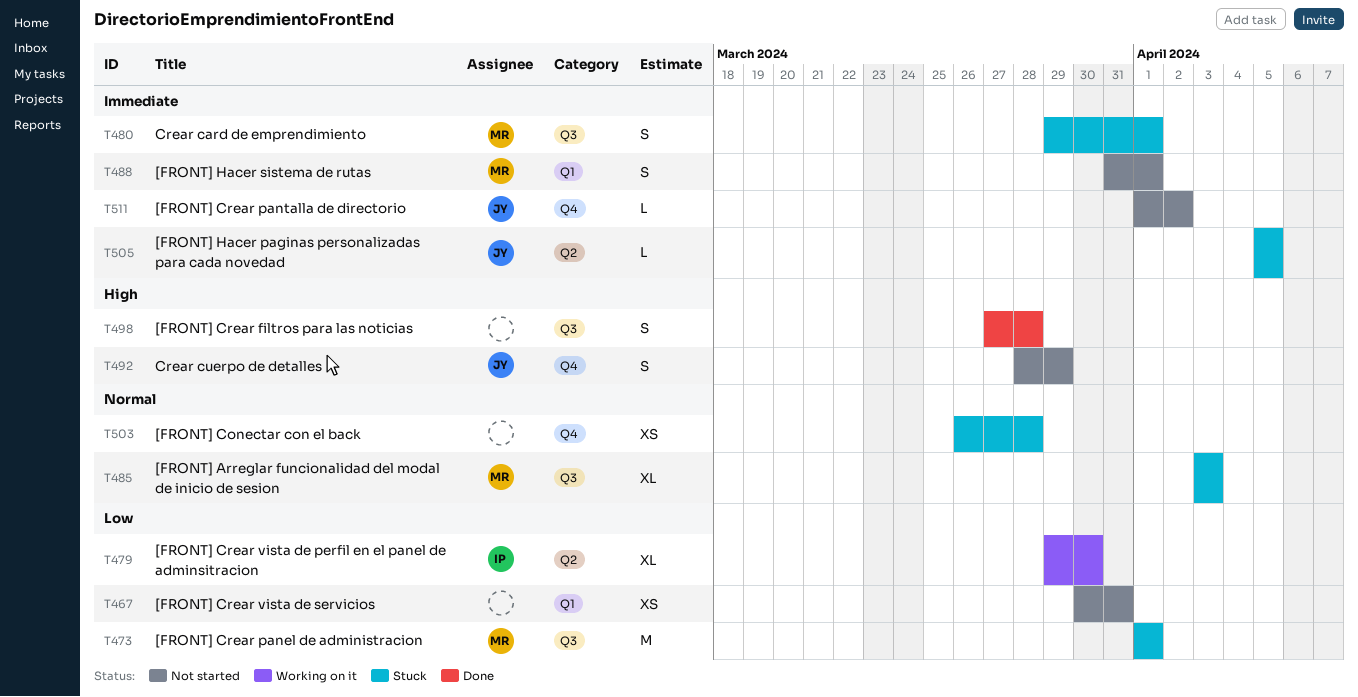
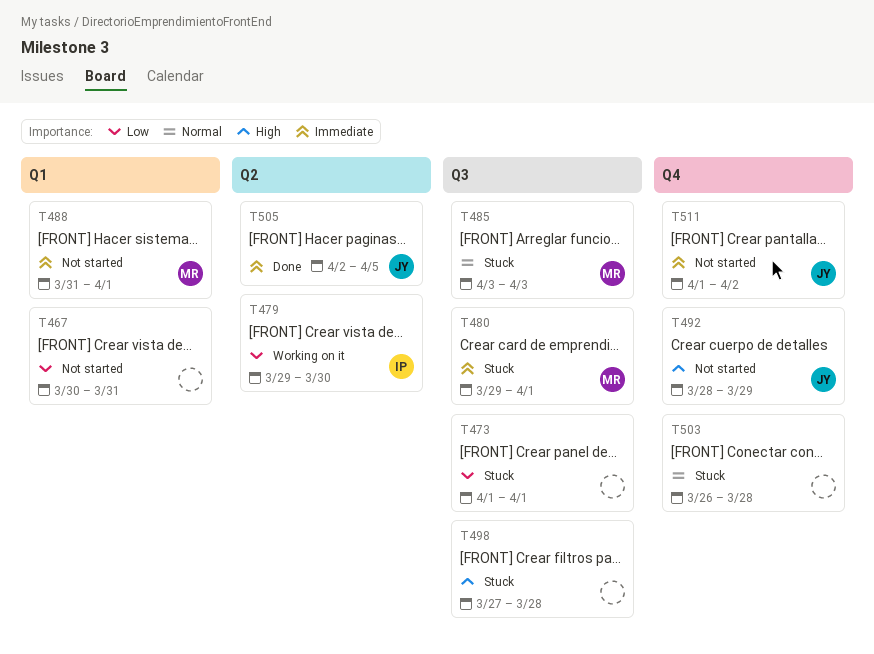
T473, owner: MR -> none
T498, status: Done -> Stuck
T505, status: Stuck -> Done
T505, start: Apr 5 -> Apr 2

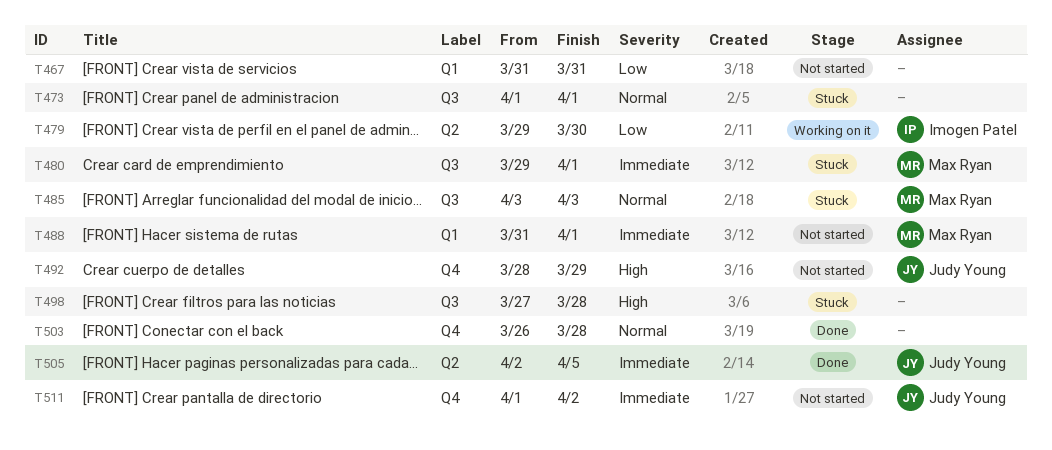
T467, start: Mar 30 -> Mar 31
T473, priority: Low -> Normal
T503, status: Stuck -> Done

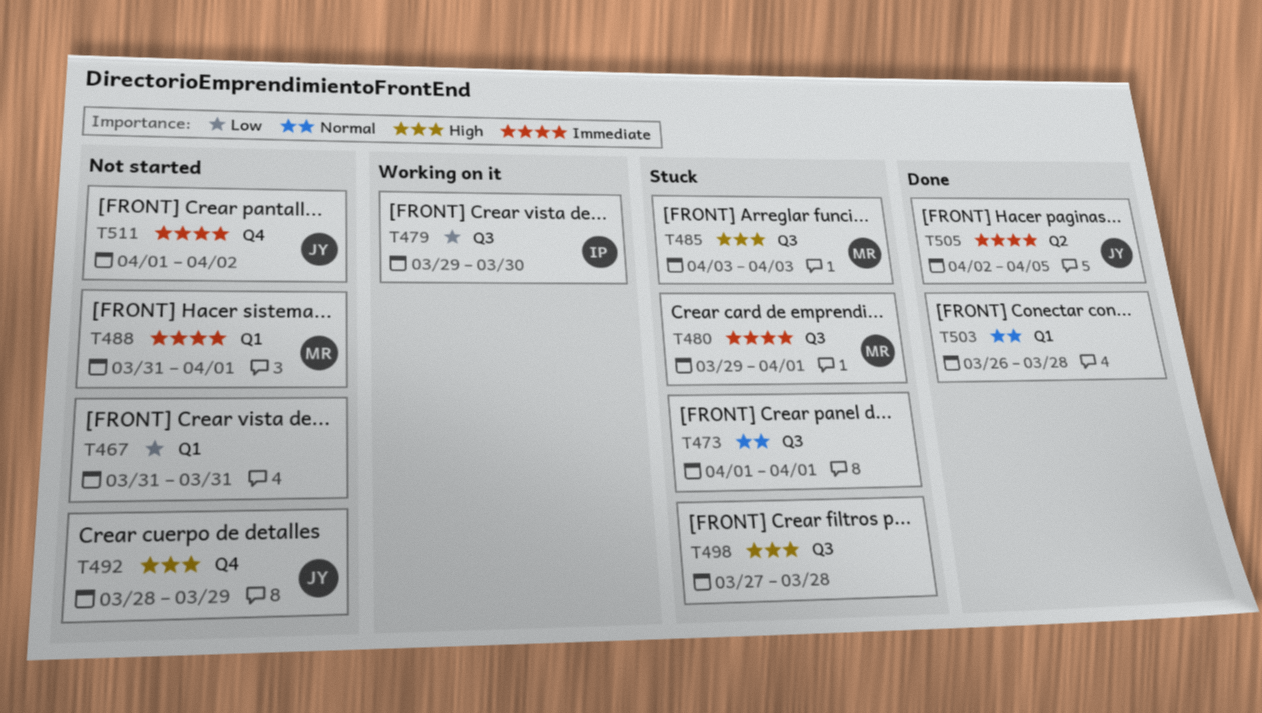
T479, label: Q2 -> Q3
T485, priority: Normal -> High
T503, label: Q4 -> Q1

